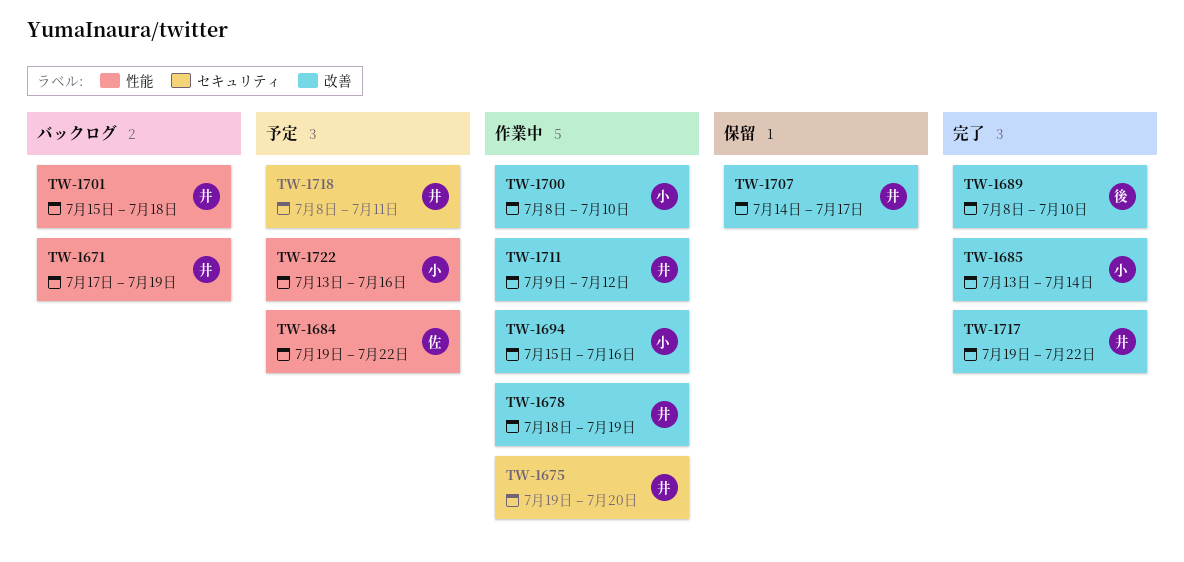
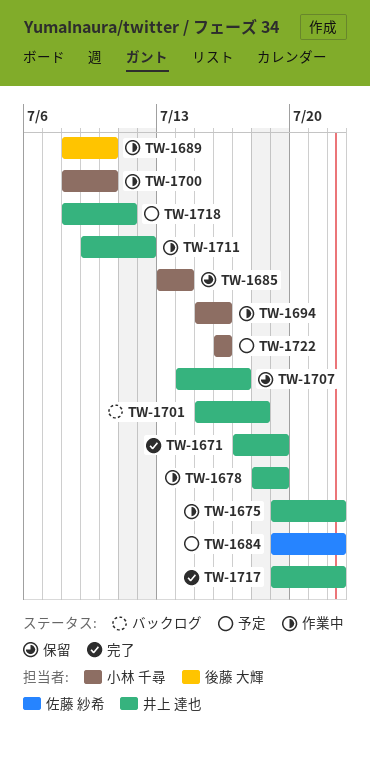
TW-1671, status: バックログ -> 完了
TW-1675, due: Jul 20 -> Jul 22
TW-1685, status: 完了 -> 保留
TW-1689, status: 完了 -> 作業中
TW-1722, start: Jul 13 -> Jul 16

